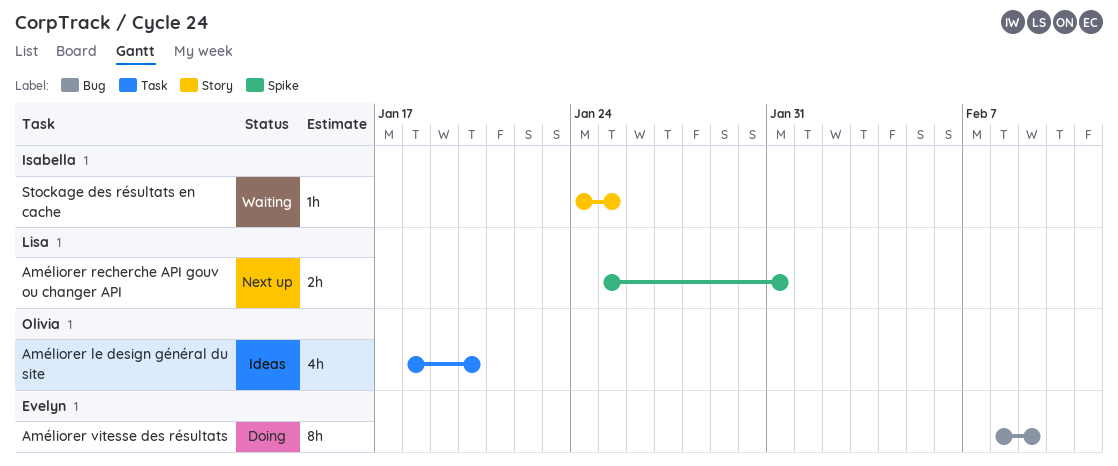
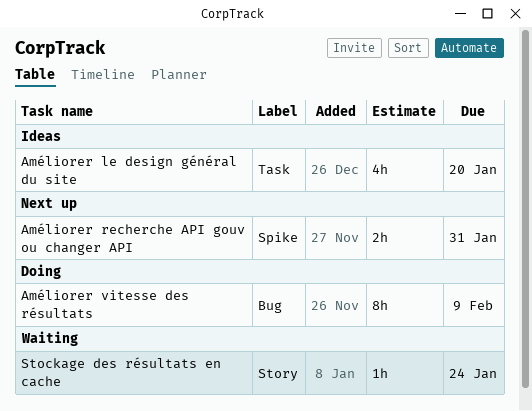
Stockage des résultats en cache, due: Jan 25 -> Jan 24

